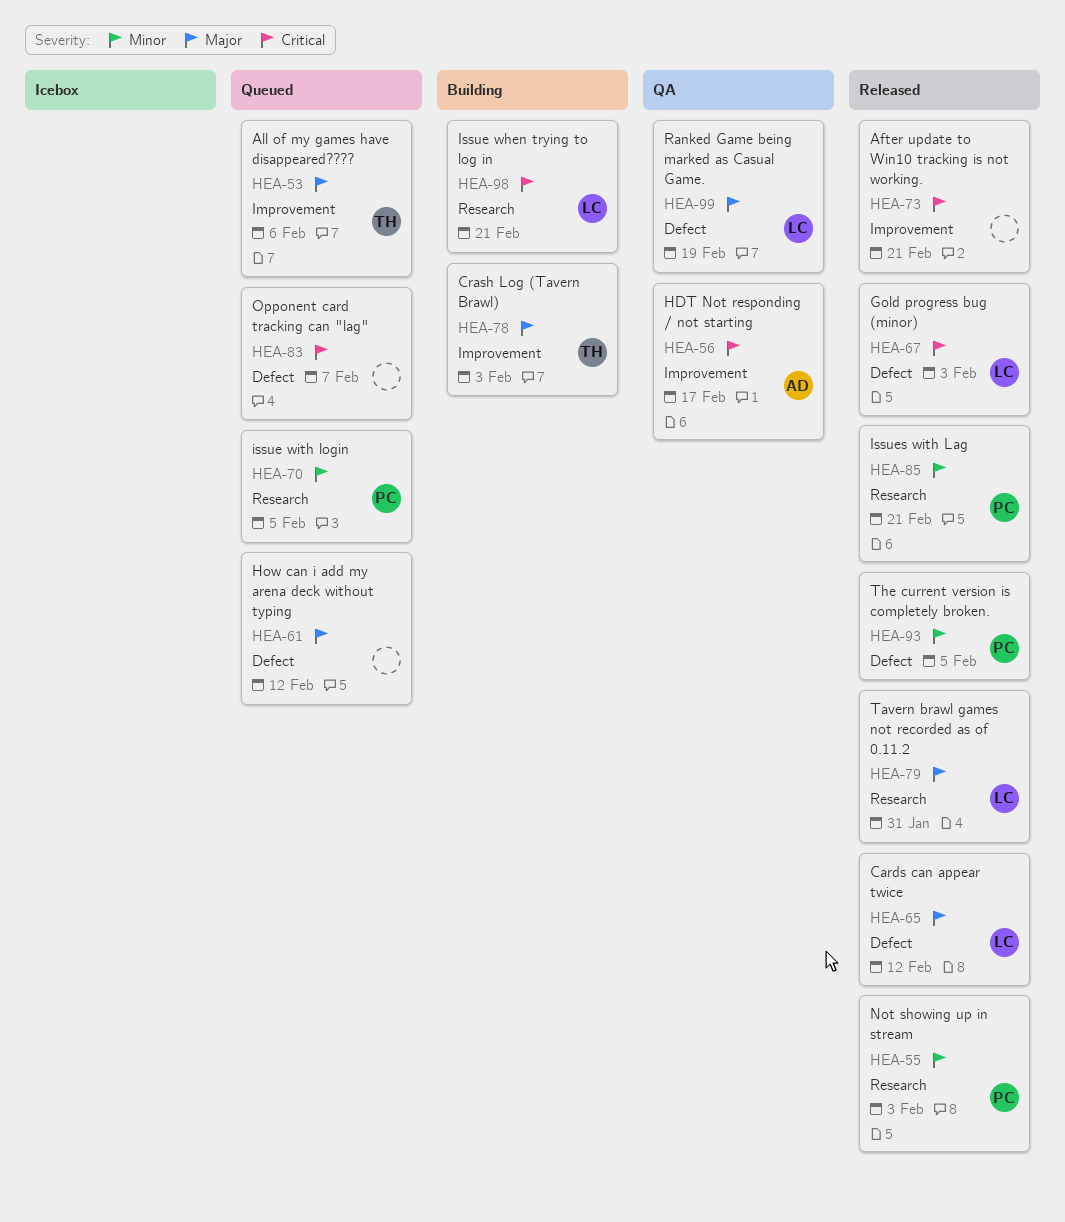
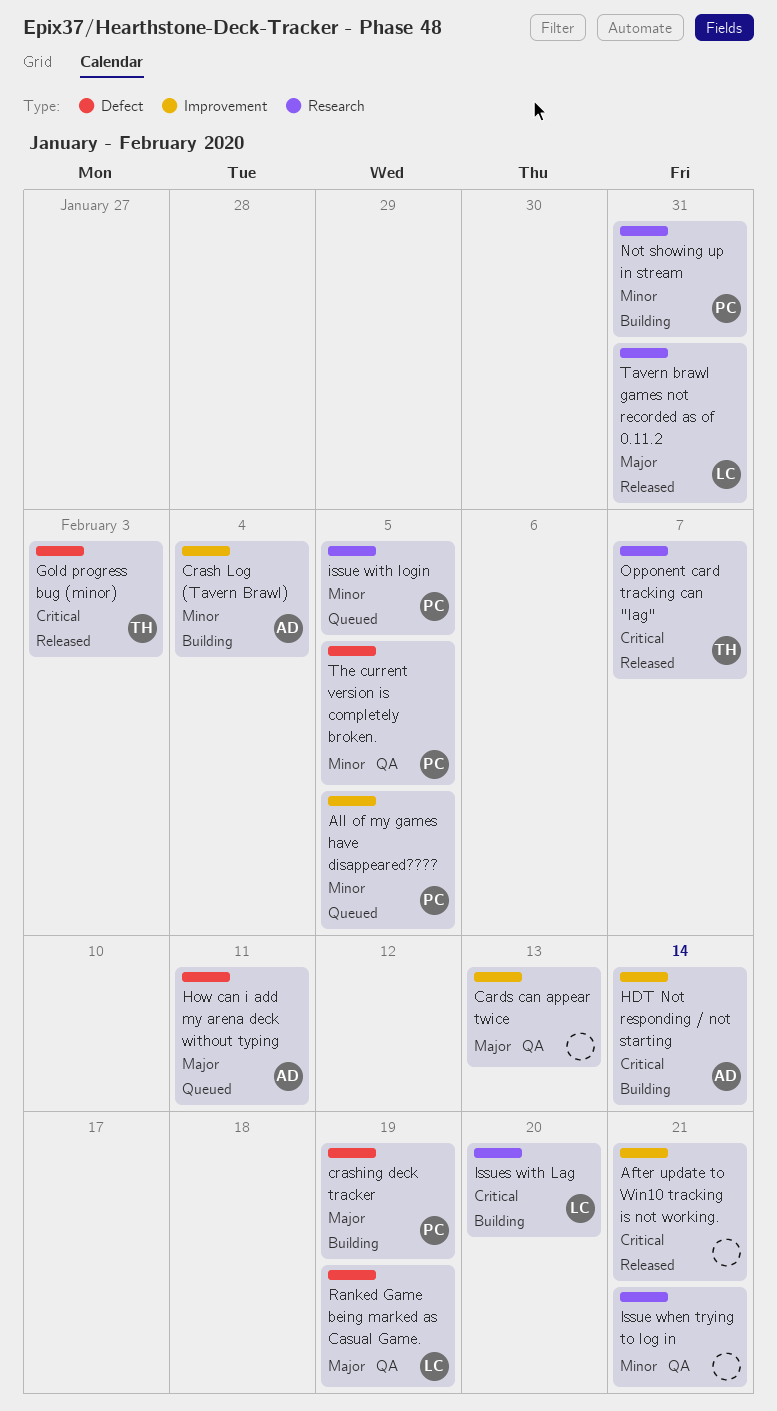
All of my games have disappeared????, owner: TH -> PC
All of my games have disappeared????, priority: Major -> Minor
All of my games have disappeared????, due: Feb 6 -> Feb 5
Cards can appear twice, status: Released -> QA
Cards can appear twice, owner: LC -> none
Cards can appear twice, label: Defect -> Improvement
Cards can appear twice, due: Feb 12 -> Feb 13
Crash Log (Tavern Brawl), owner: TH -> AD
Crash Log (Tavern Brawl), priority: Major -> Minor
Crash Log (Tavern Brawl), due: Feb 3 -> Feb 4
crashing deck tracker: none -> present
Gold progress bug (minor), owner: LC -> TH
HDT Not responding / not starting, status: QA -> Building
HDT Not responding / not starting, due: Feb 17 -> Feb 14
How can i add my arena deck without typing, owner: none -> AD
How can i add my arena deck without typing, due: Feb 12 -> Feb 11
Issue when trying to log in, status: Building -> QA
Issue when trying to log in, owner: LC -> none
Issue when trying to log in, priority: Critical -> Minor
Issues with Lag, status: Released -> Building
Issues with Lag, owner: PC -> LC
Issues with Lag, priority: Minor -> Critical
Issues with Lag, due: Feb 21 -> Feb 20
Not showing up in stream, status: Released -> Building
Not showing up in stream, due: Feb 3 -> Jan 31
Opponent card tracking can "lag", status: Queued -> Released
Opponent card tracking can "lag", owner: none -> TH
Opponent card tracking can "lag", label: Defect -> Research
The current version is completely broken., status: Released -> QA

